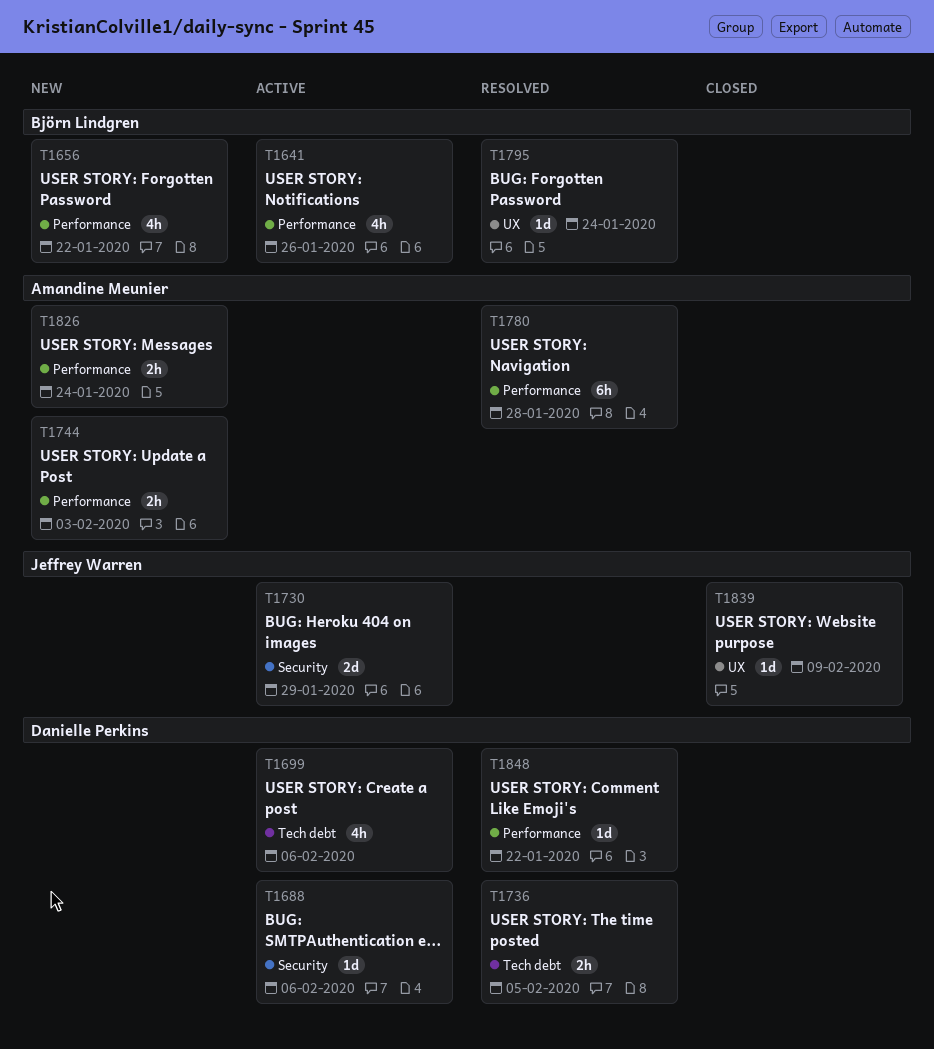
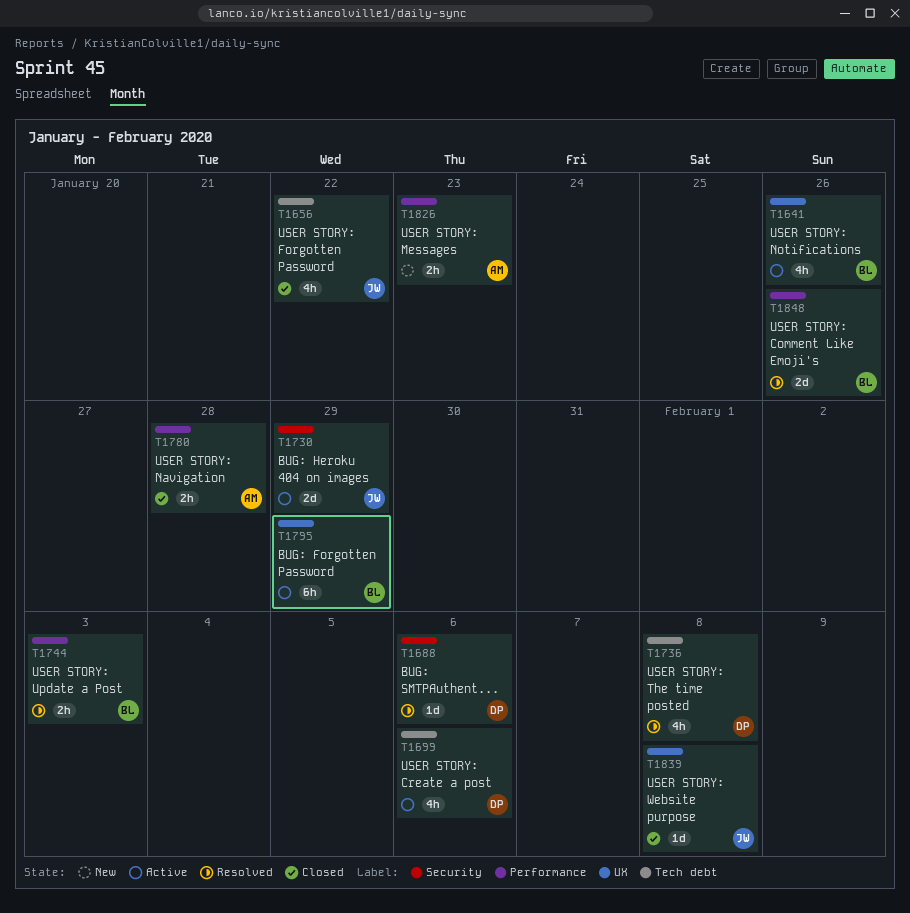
T1641, label: Performance -> UX
T1656, status: New -> Closed
T1656, owner: Björn Lindgren -> Jeffrey Warren
T1656, label: Performance -> Tech debt
T1688, status: Active -> Resolved
T1736, estimate: 2h -> 4h
T1736, due: Feb 5 -> Feb 8
T1744, status: New -> Resolved
T1744, owner: Amandine Meunier -> Björn Lindgren
T1780, status: Resolved -> Closed
T1780, estimate: 6h -> 2h
T1795, status: Resolved -> Active
T1795, estimate: 1d -> 6h
T1795, due: Jan 24 -> Jan 29
T1826, due: Jan 24 -> Jan 23
T1839, due: Feb 9 -> Feb 8
T1848, owner: Danielle Perkins -> Björn Lindgren
T1848, estimate: 1d -> 2d
T1848, due: Jan 22 -> Jan 26

